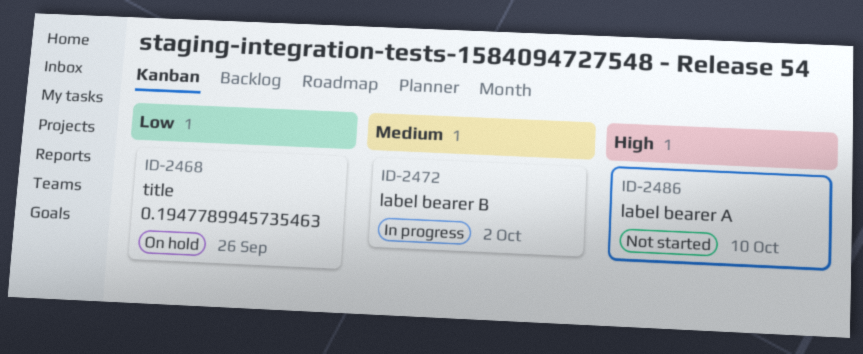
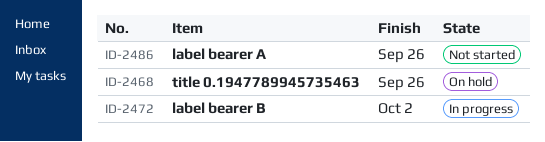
ID-2486, due: Oct 10 -> Sep 26

